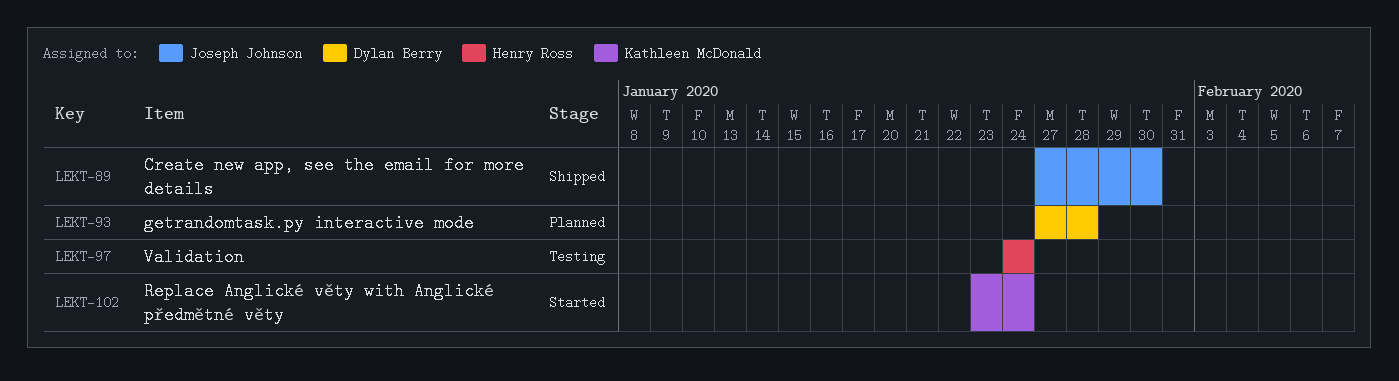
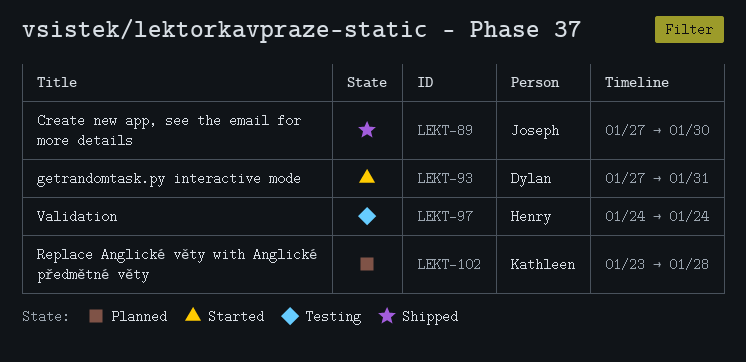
LEKT-93, status: Planned -> Started
LEKT-93, due: Jan 28 -> Jan 31
LEKT-102, status: Started -> Planned
LEKT-102, due: Jan 24 -> Jan 28

